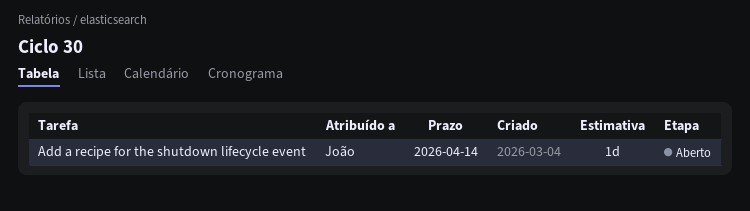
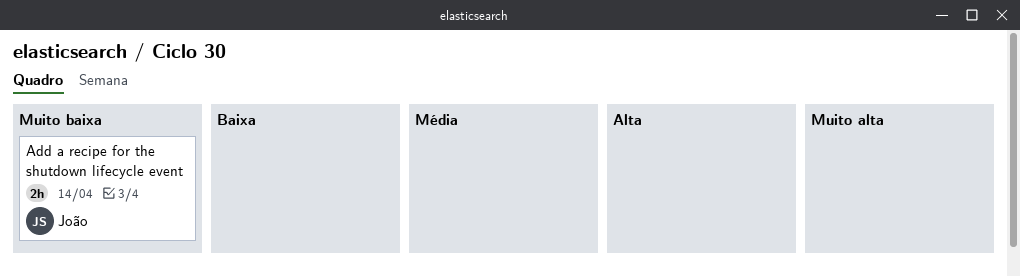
Add a recipe for the shutdown lifecycle event, estimate: 1d -> 2h

